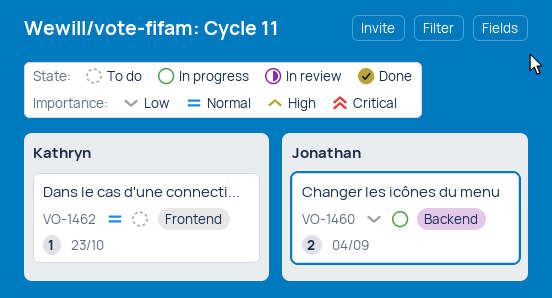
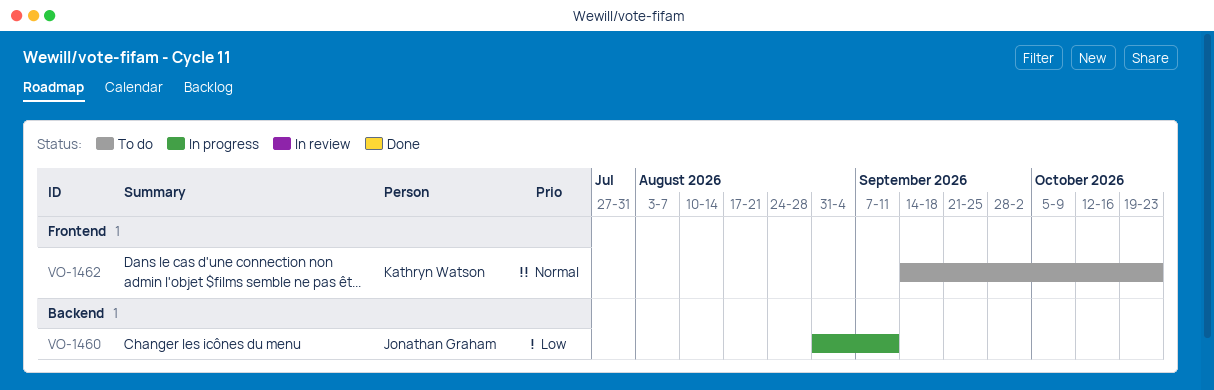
VO-1460, due: Sep 4 -> Sep 11

